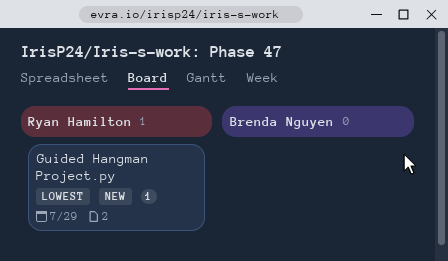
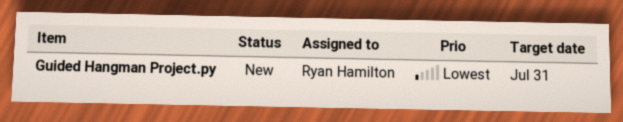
Guided Hangman Project.py, due: Jul 29 -> Jul 31

